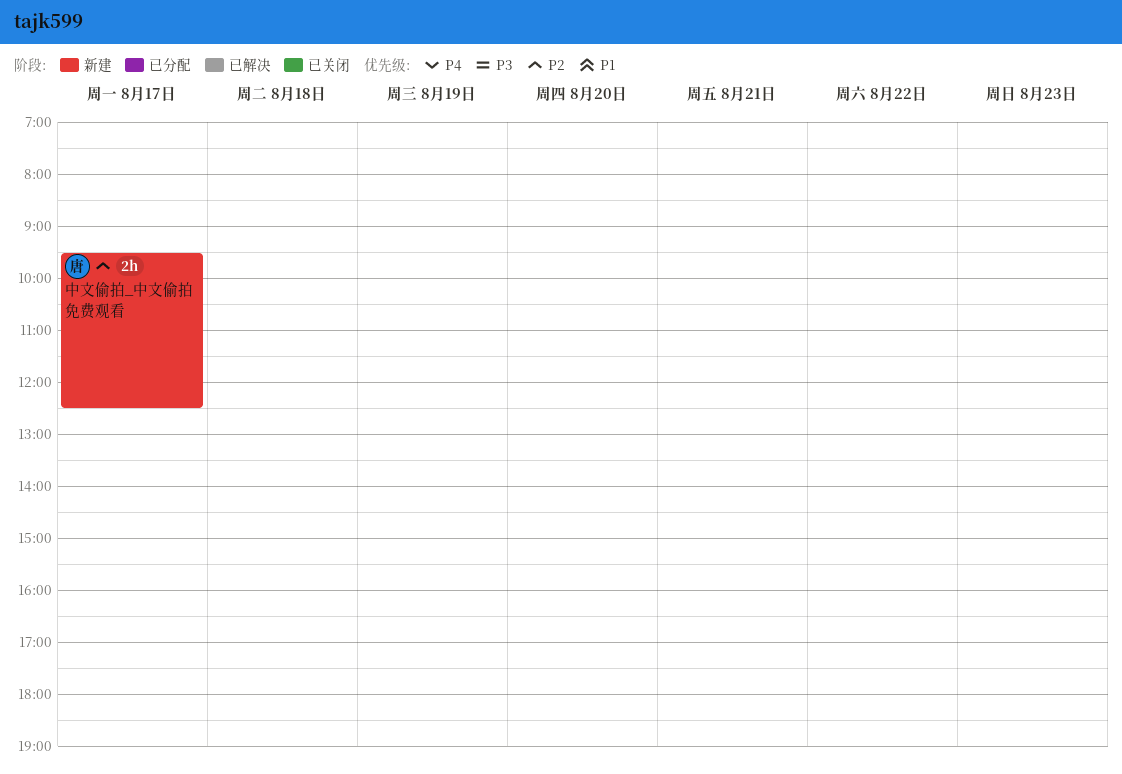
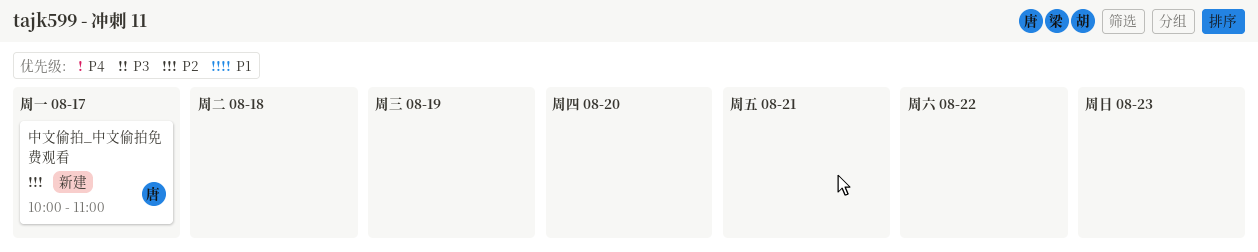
中文偷拍_中文偷拍免费观看, begins: 09:30 -> 10:00
中文偷拍_中文偷拍免费观看, ends: 12:30 -> 11:00

